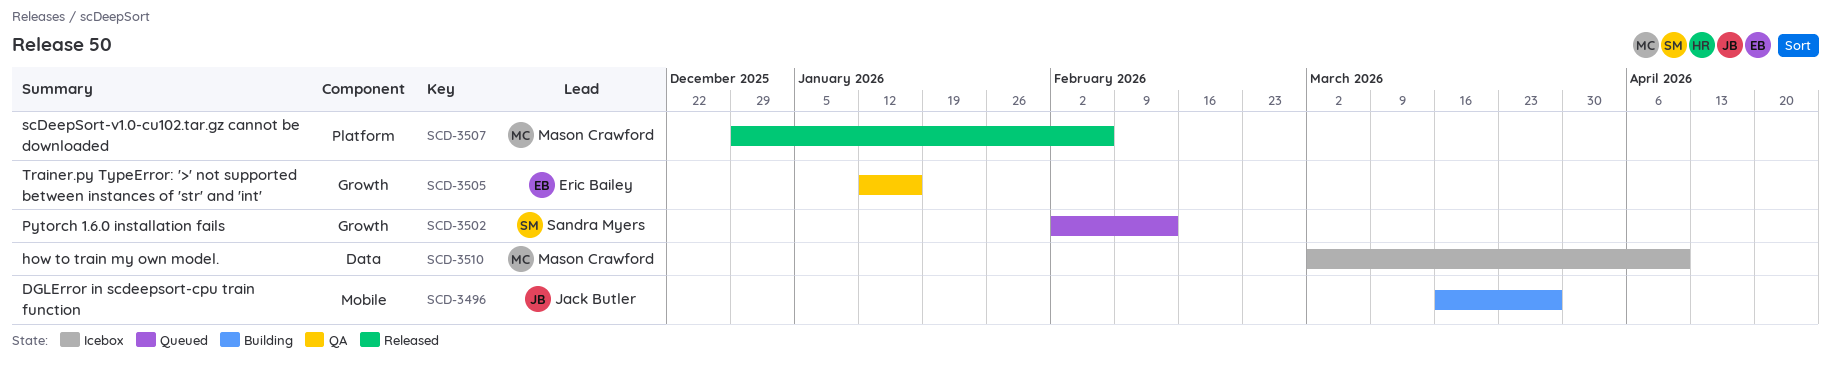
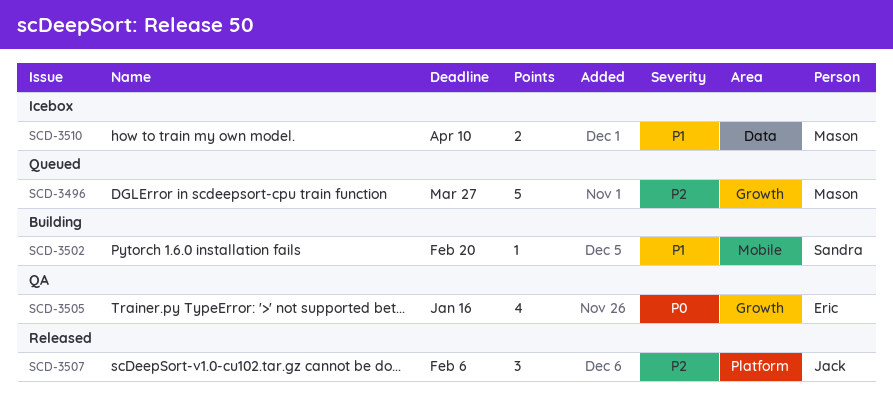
SCD-3496, status: Building -> Queued
SCD-3496, owner: Jack Butler -> Mason Crawford
SCD-3496, label: Mobile -> Growth
SCD-3502, status: Queued -> Building
SCD-3502, label: Growth -> Mobile
SCD-3502, due: Feb 13 -> Feb 20
SCD-3507, owner: Mason Crawford -> Jack Butler

